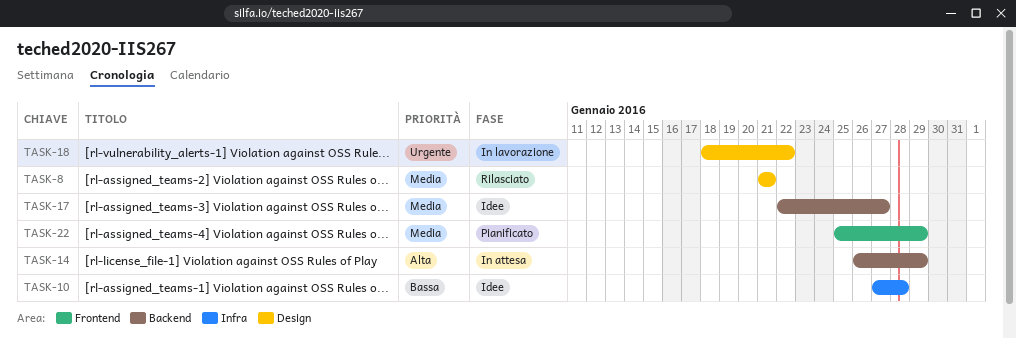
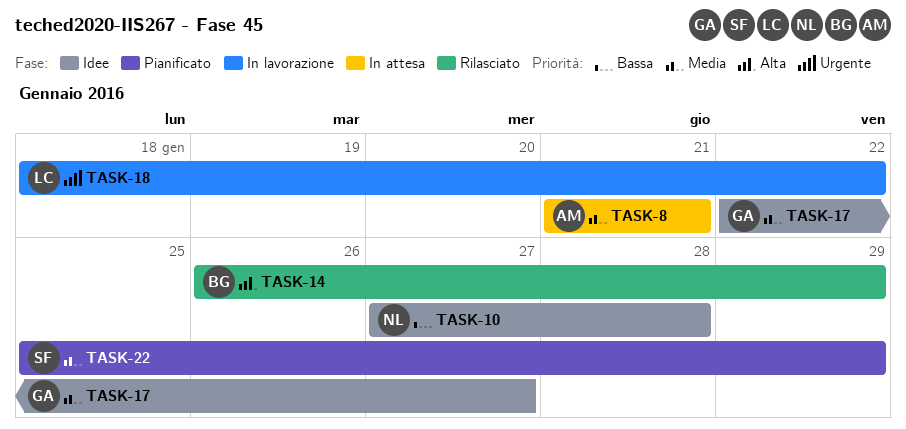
TASK-8, status: Rilasciato -> In attesa
TASK-14, status: In attesa -> Rilasciato

